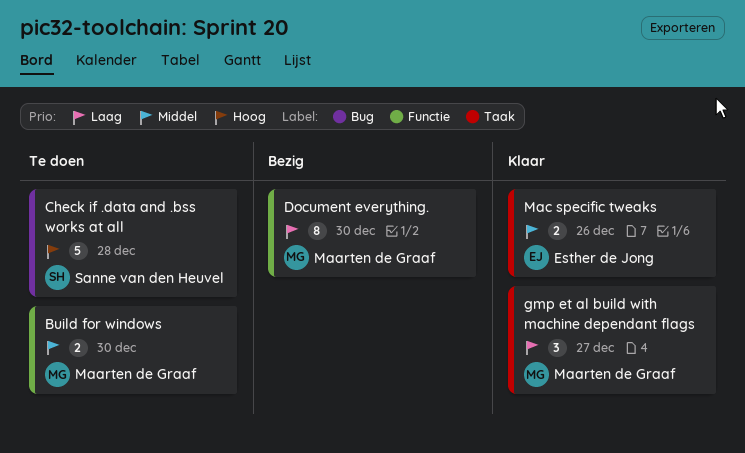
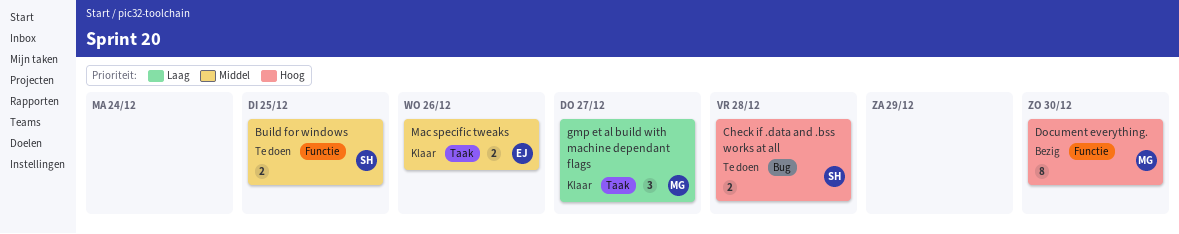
Build for windows, owner: Maarten de Graaf -> Sanne van den Heuvel
Build for windows, due: Dec 30 -> Dec 25
Check if .data and .bss works at all, estimate: 5 -> 2
Document everything., priority: Laag -> Hoog

